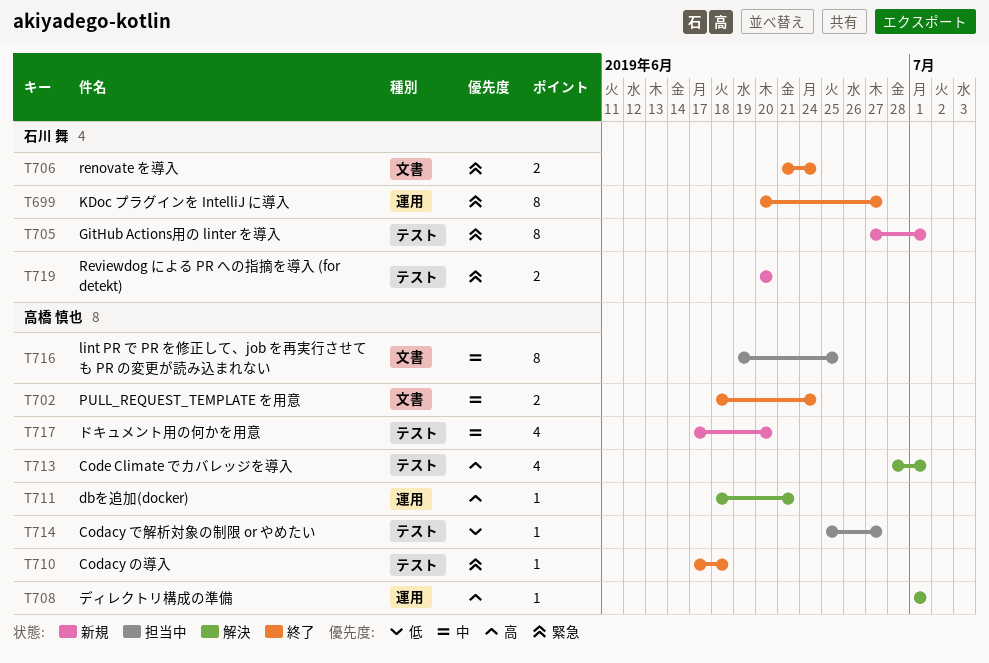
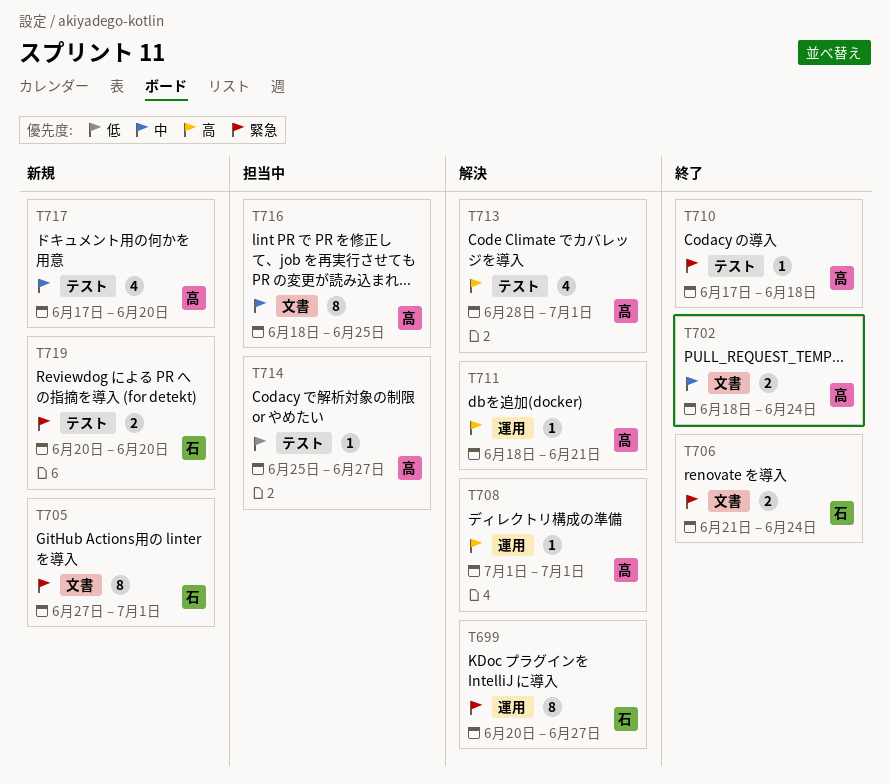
T699, status: 終了 -> 解決
T705, label: テスト -> 文書
T716, start: Jun 19 -> Jun 18

